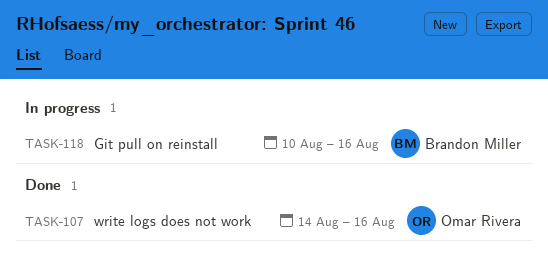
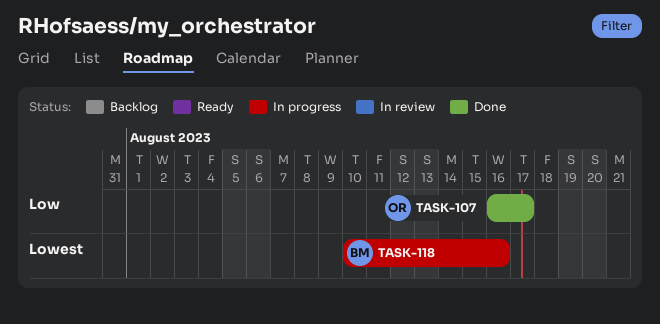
TASK-107, start: Aug 14 -> Aug 16
TASK-107, due: Aug 16 -> Aug 17

